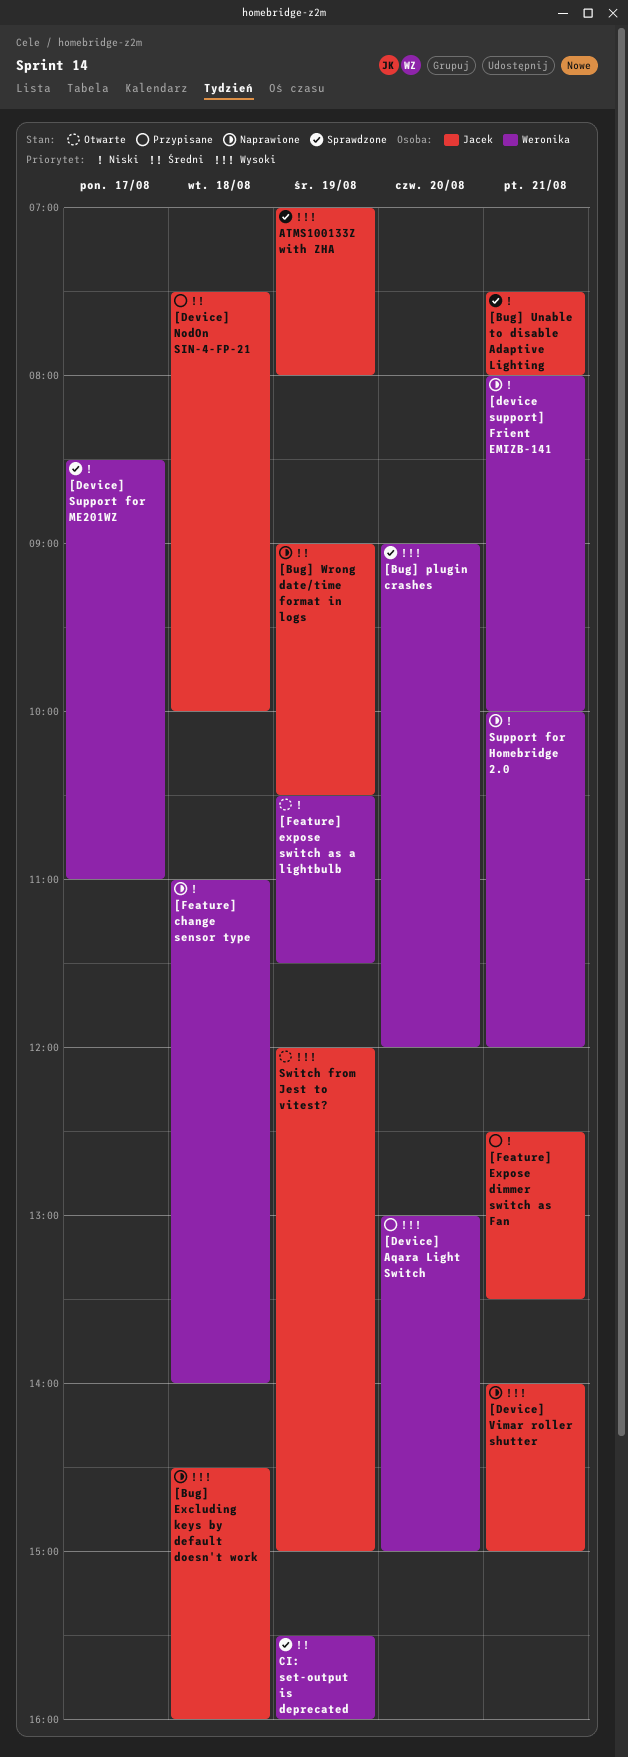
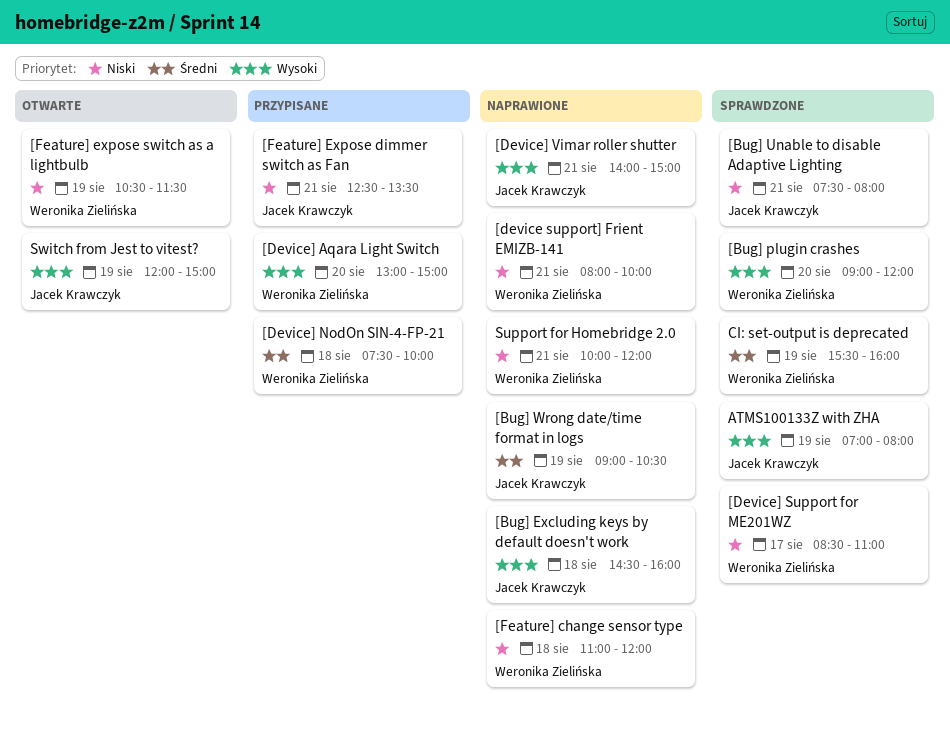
[Device] NodOn SIN-4-FP-21, owner: Jacek Krawczyk -> Weronika Zielińska
[Feature] change sensor type, ends: 14:00 -> 12:00

